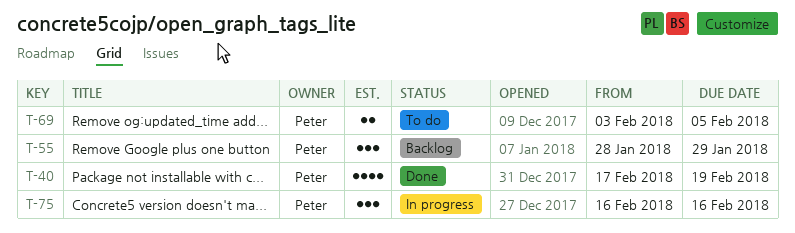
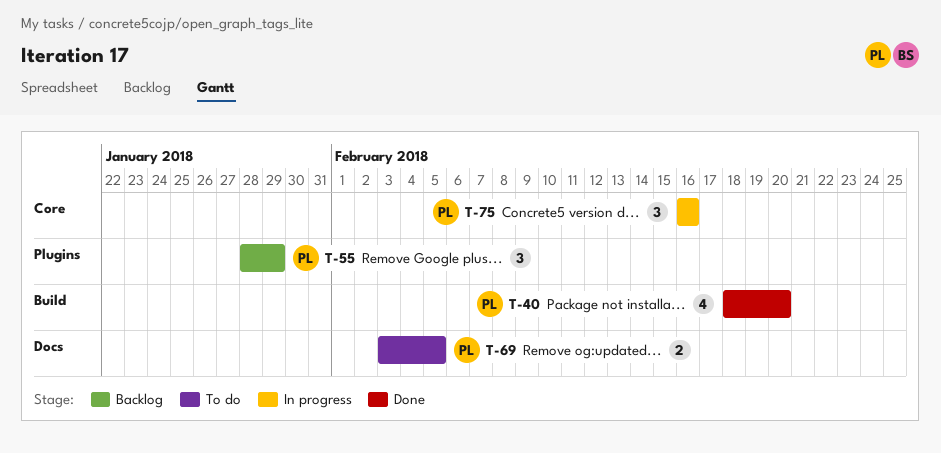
T-40, start: Feb 17 -> Feb 18
T-40, due: Feb 19 -> Feb 20

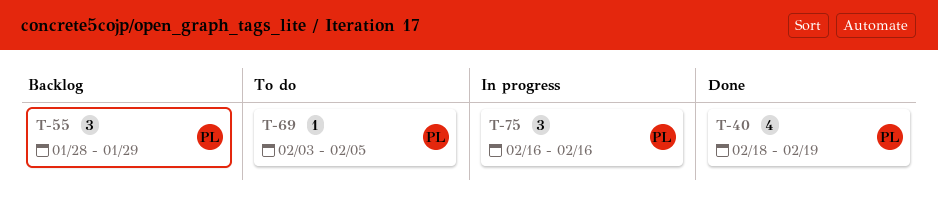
T-40, due: Feb 20 -> Feb 19
T-69, estimate: 2 -> 1

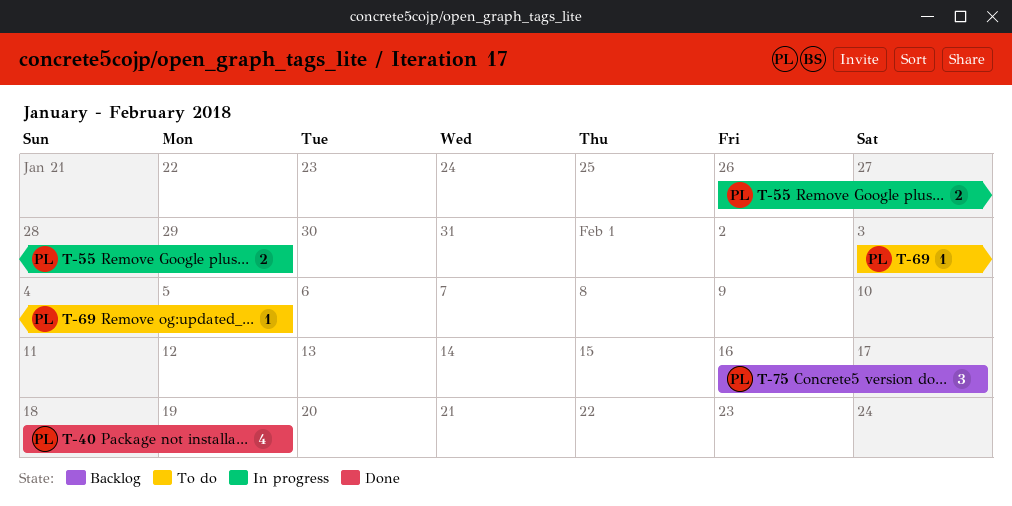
T-55, status: Backlog -> In progress
T-55, estimate: 3 -> 2
T-55, start: Jan 28 -> Jan 26
T-75, status: In progress -> Backlog
T-75, due: Feb 16 -> Feb 17

